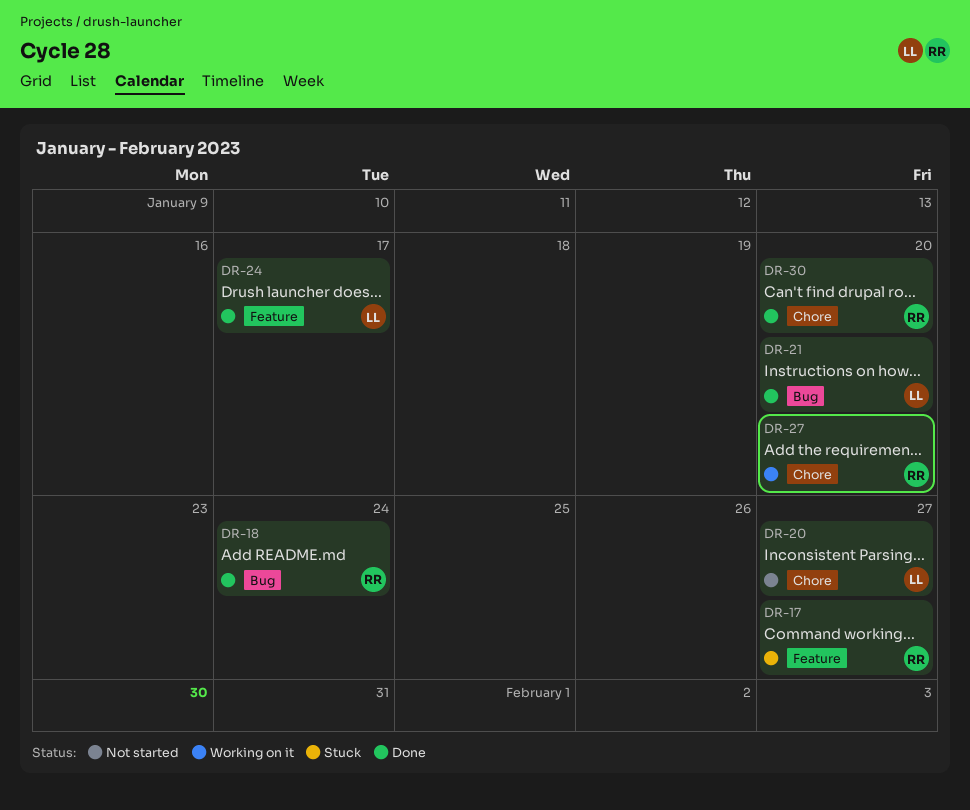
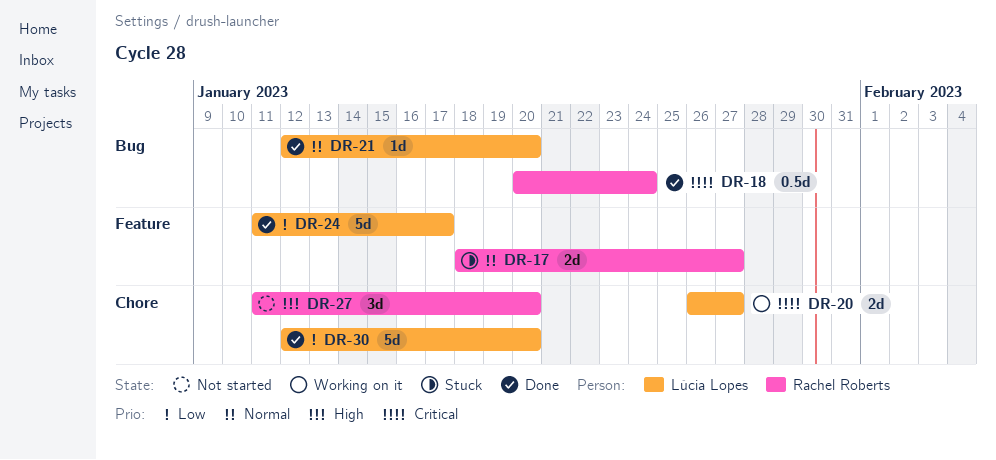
DR-20, status: Not started -> Working on it
DR-27, status: Working on it -> Not started
DR-30, owner: Rachel Roberts -> Lúcia Lopes

